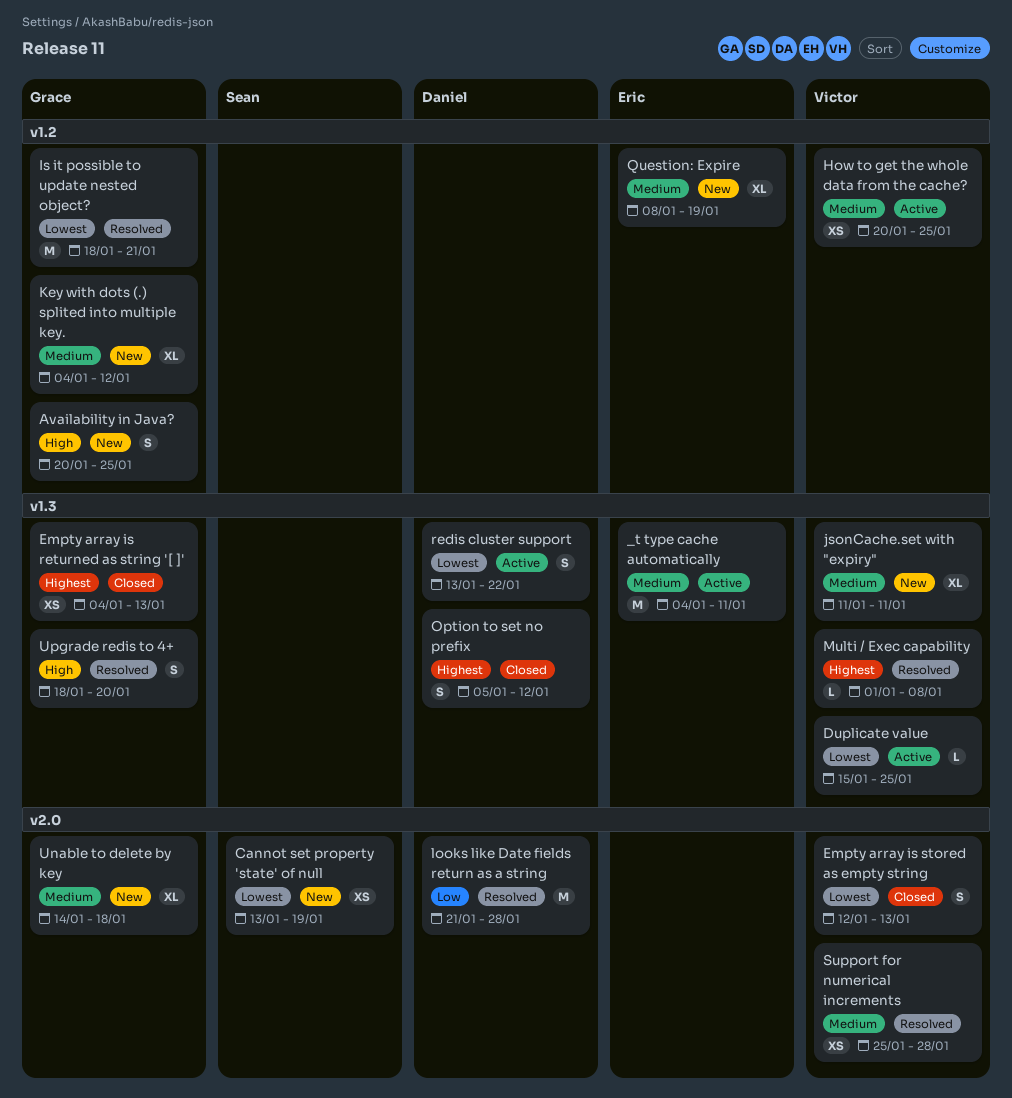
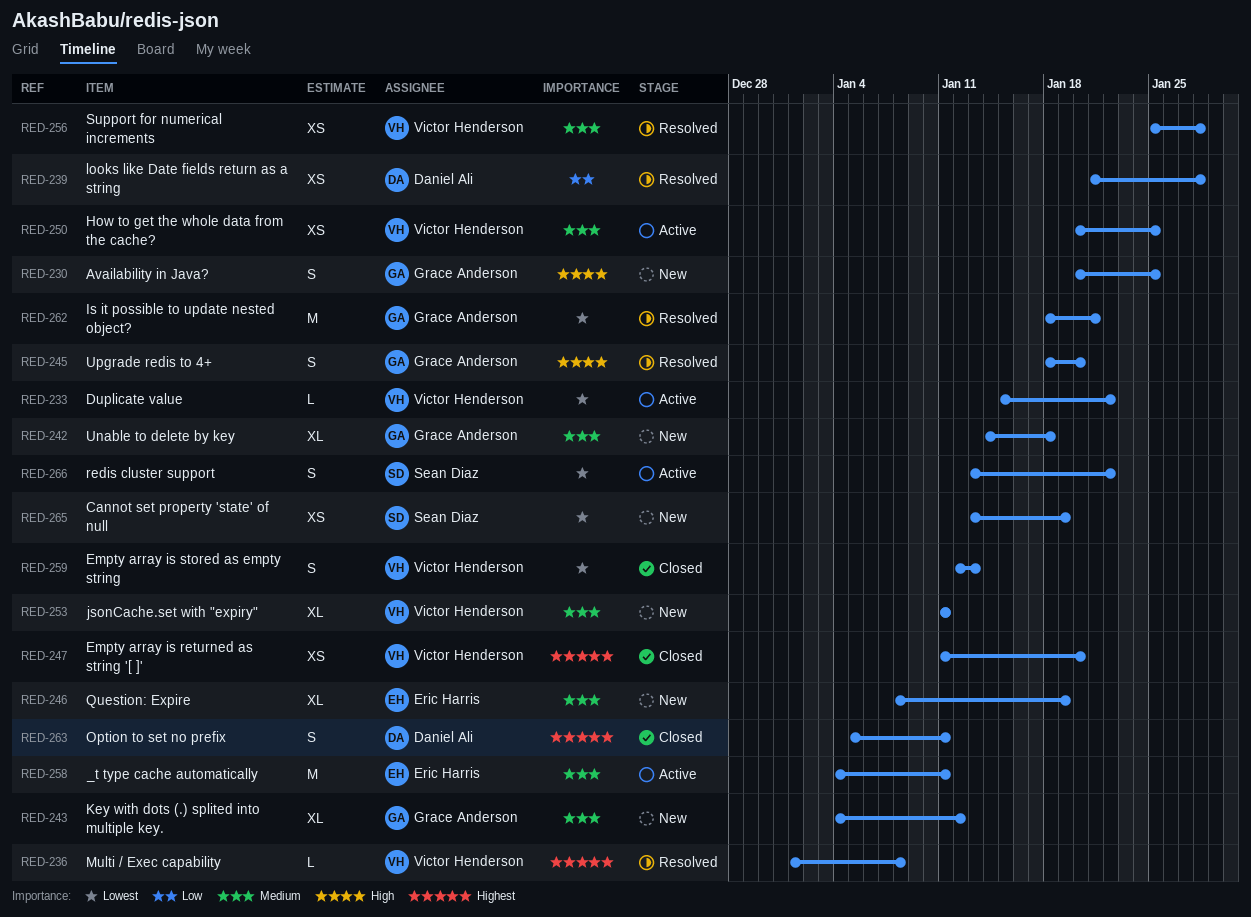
Duplicate value, due: Jan 25 -> Jan 22
Empty array is returned as string '[ ]', owner: Grace Anderson -> Victor Henderson
Empty array is returned as string '[ ]', start: Jan 4 -> Jan 11
Empty array is returned as string '[ ]', due: Jan 13 -> Jan 20
looks like Date fields return as a string, estimate: M -> XS
Option to set no prefix, due: Jan 12 -> Jan 11
redis cluster support, owner: Daniel Ali -> Sean Diaz

